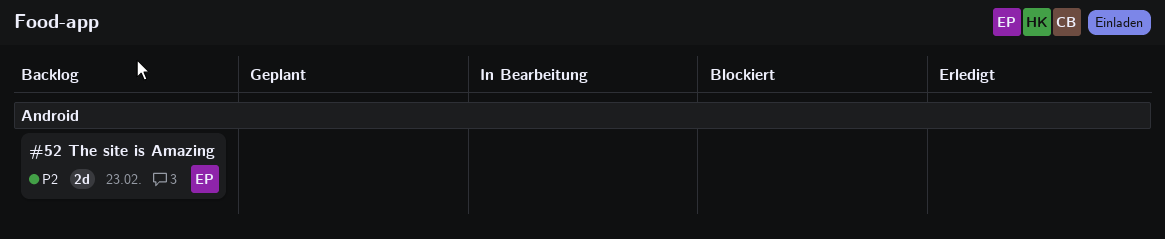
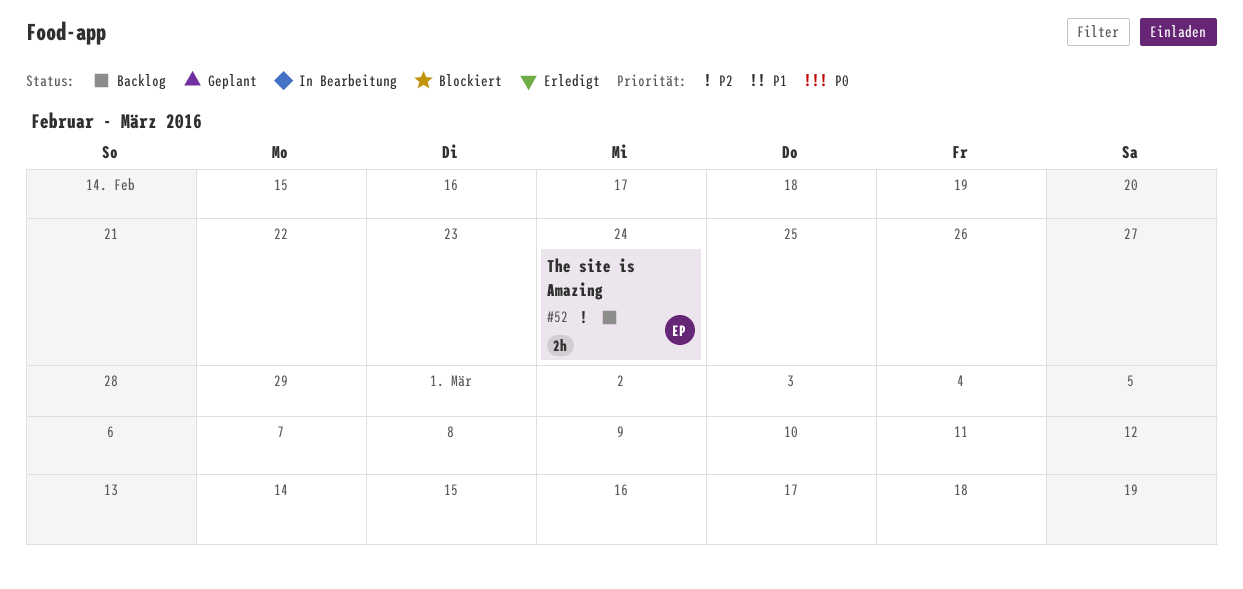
#52, estimate: 2d -> 2h
#52, due: Feb 23 -> Feb 24

